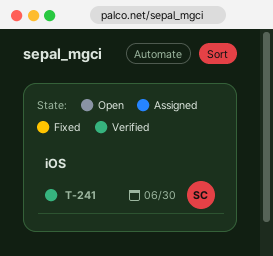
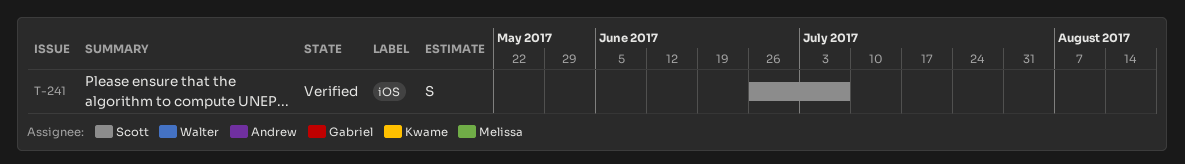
T-241, due: Jun 30 -> Jul 7

